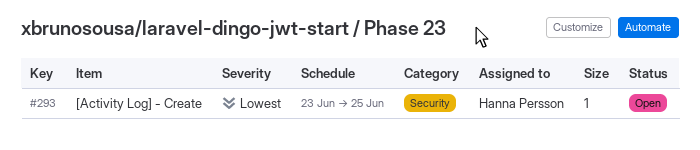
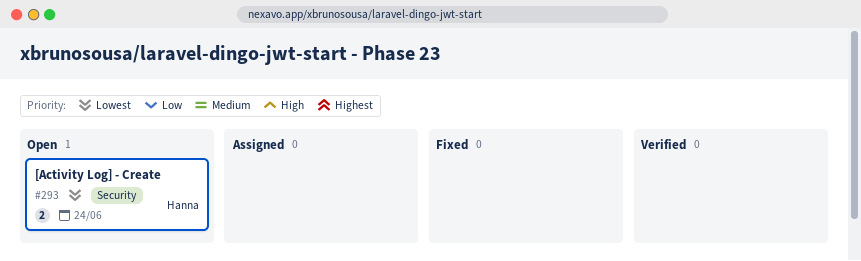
#293, estimate: 1 -> 2
#293, due: Jun 25 -> Jun 24

